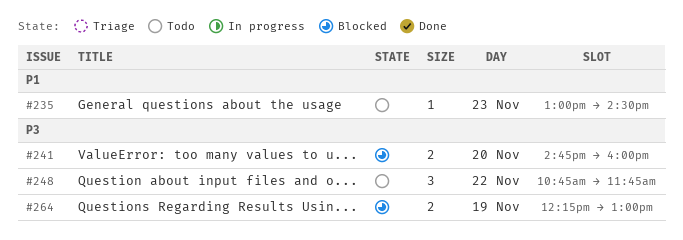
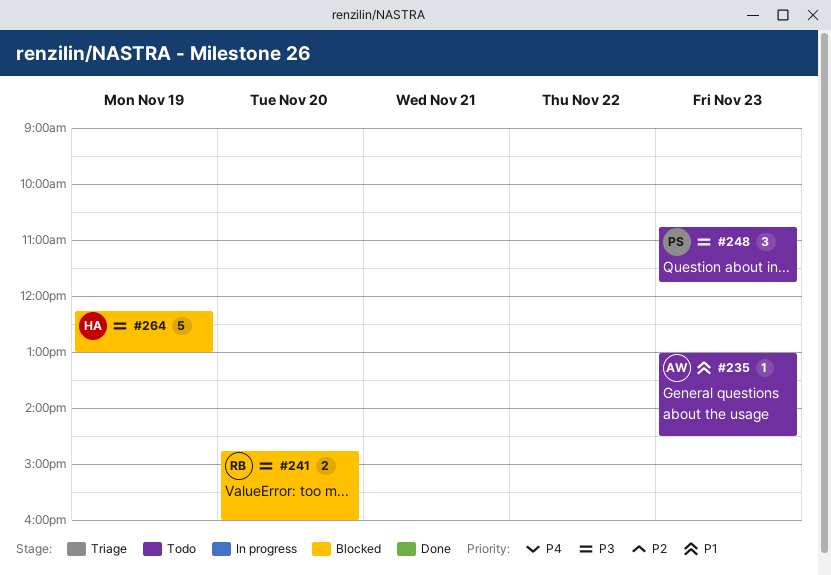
#248, day: Nov 22 -> Nov 23
#264, estimate: 2 -> 5

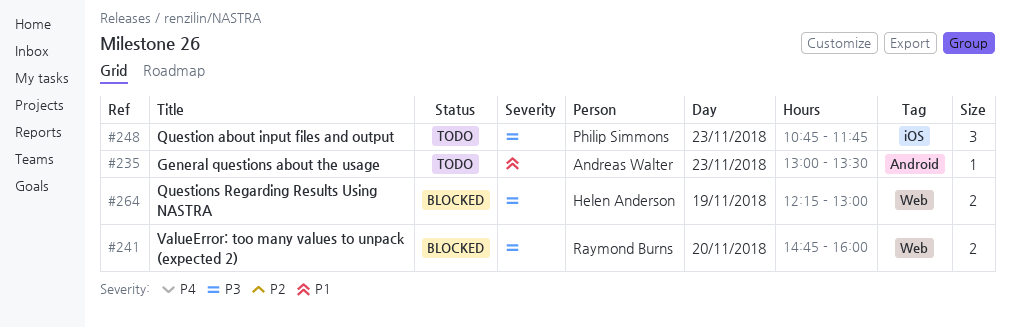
#235, ends: 14:30 -> 13:30
#264, estimate: 5 -> 2

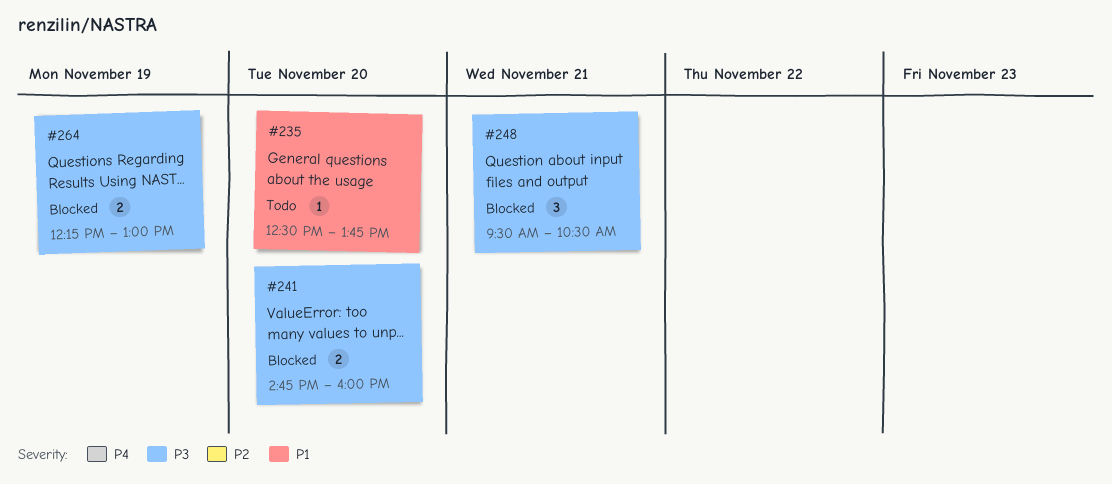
#235, day: Nov 23 -> Nov 20
#235, begins: 13:00 -> 12:30
#235, ends: 13:30 -> 13:45
#248, status: Todo -> Blocked
#248, day: Nov 23 -> Nov 21
#248, begins: 10:45 -> 09:30
#248, ends: 11:45 -> 10:30

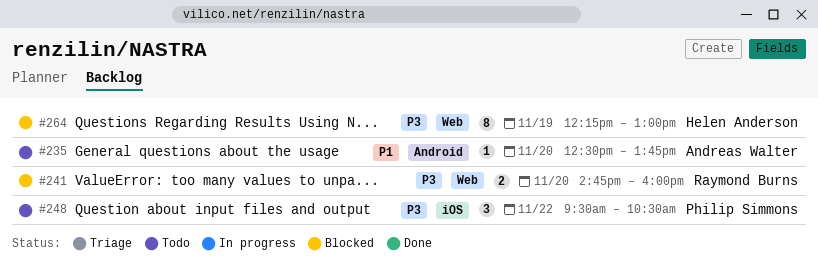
#248, status: Blocked -> Todo
#248, day: Nov 21 -> Nov 22
#264, estimate: 2 -> 8

